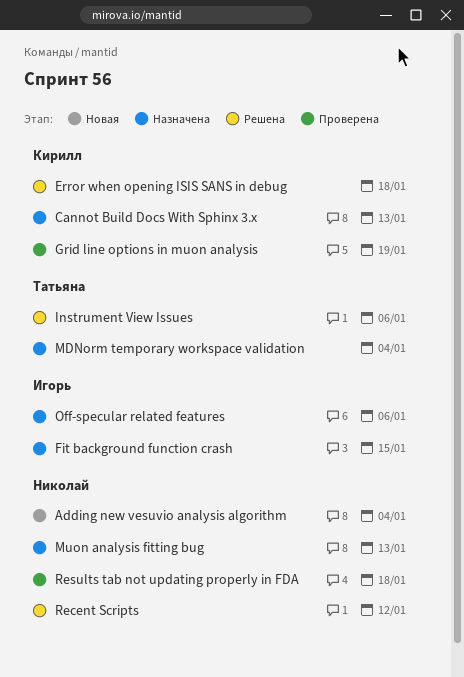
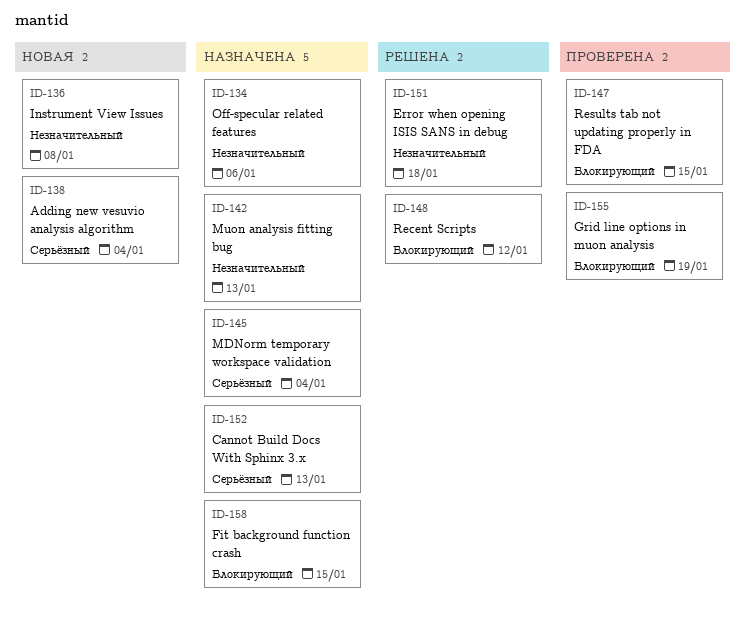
Instrument View Issues, status: Решена -> Новая
Instrument View Issues, due: Jan 6 -> Jan 8
Results tab not updating properly in FDA, due: Jan 18 -> Jan 15

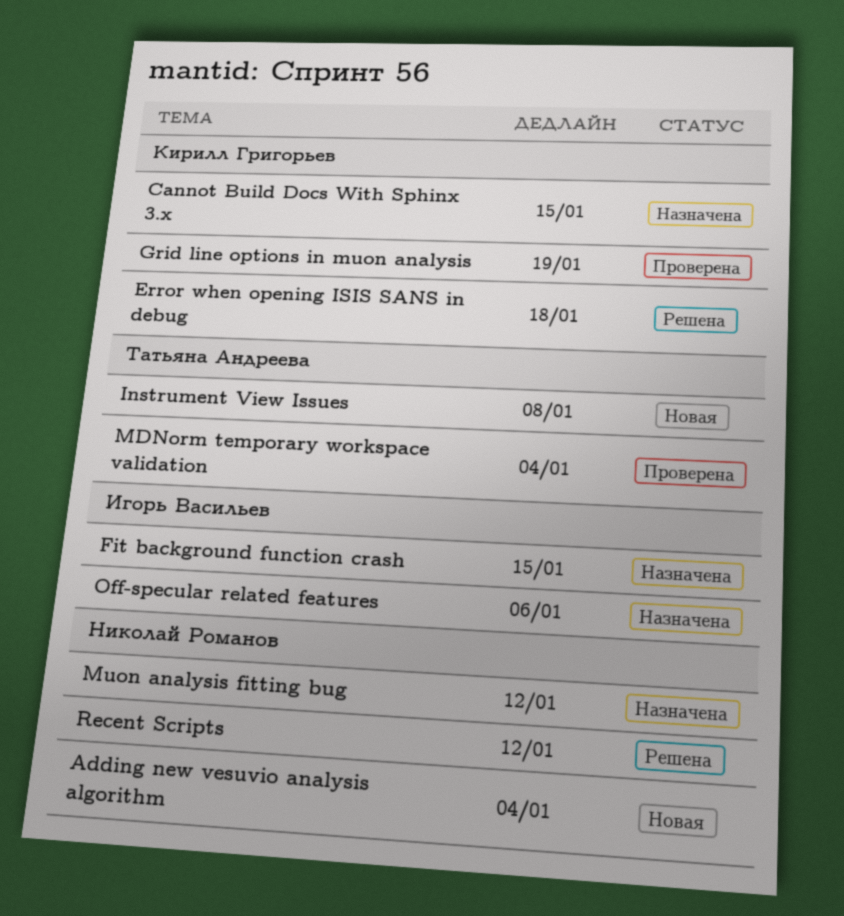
Cannot Build Docs With Sphinx 3.x, due: Jan 13 -> Jan 15
MDNorm temporary workspace validation, status: Назначена -> Проверена
Muon analysis fitting bug, due: Jan 13 -> Jan 12
Results tab not updating properly in FDA: present -> none

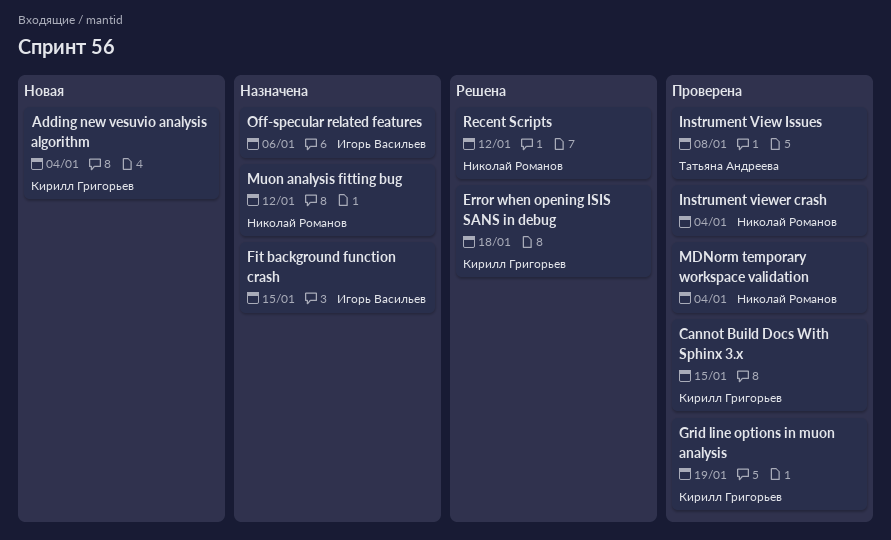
Adding new vesuvio analysis algorithm, owner: Николай Романов -> Кирилл Григорьев
Cannot Build Docs With Sphinx 3.x, status: Назначена -> Проверена
Instrument View Issues, status: Новая -> Проверена
Instrument viewer crash: none -> present
MDNorm temporary workspace validation, owner: Татьяна Андреева -> Николай Романов

